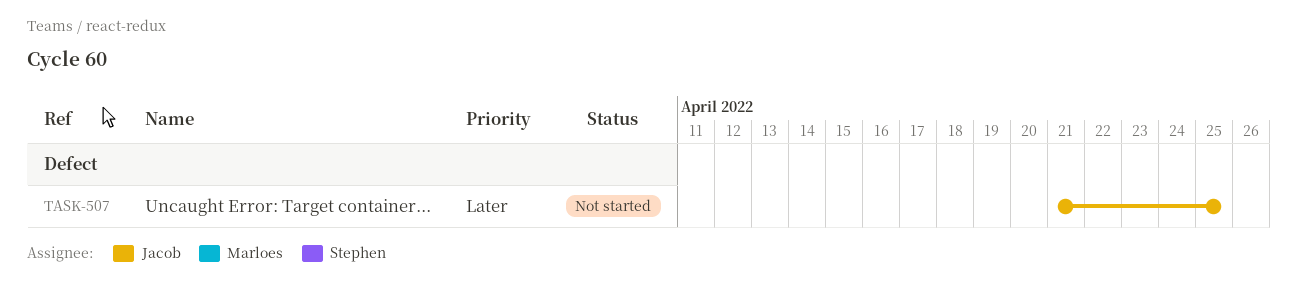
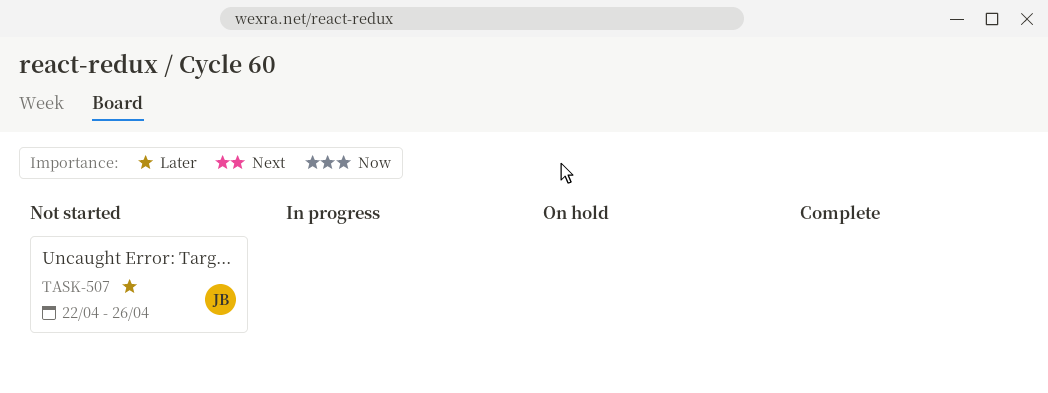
TASK-507, start: Apr 21 -> Apr 22
TASK-507, due: Apr 25 -> Apr 26

